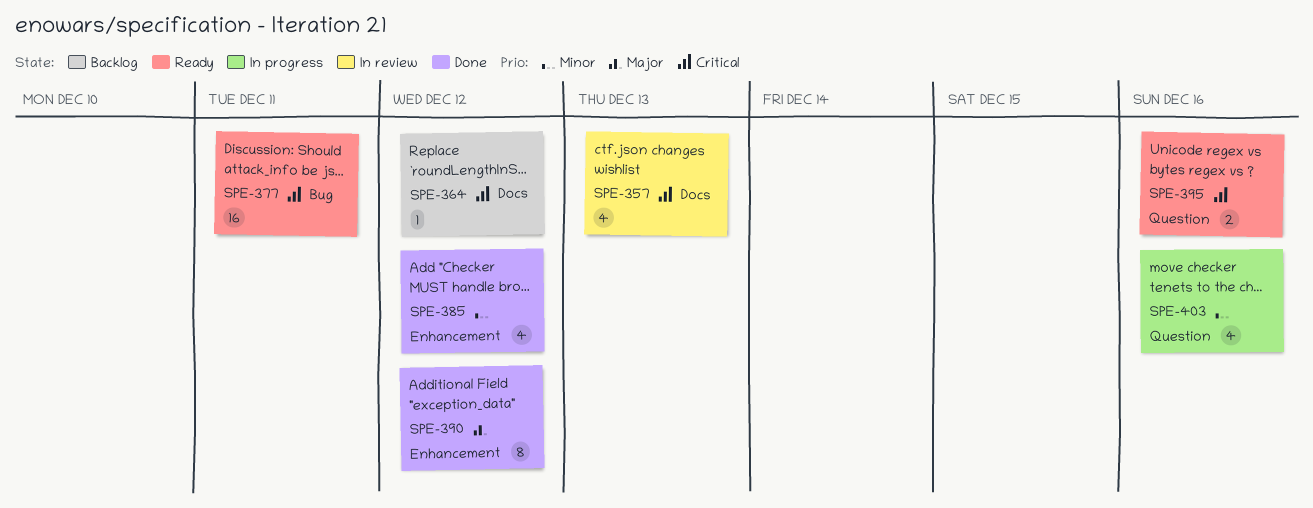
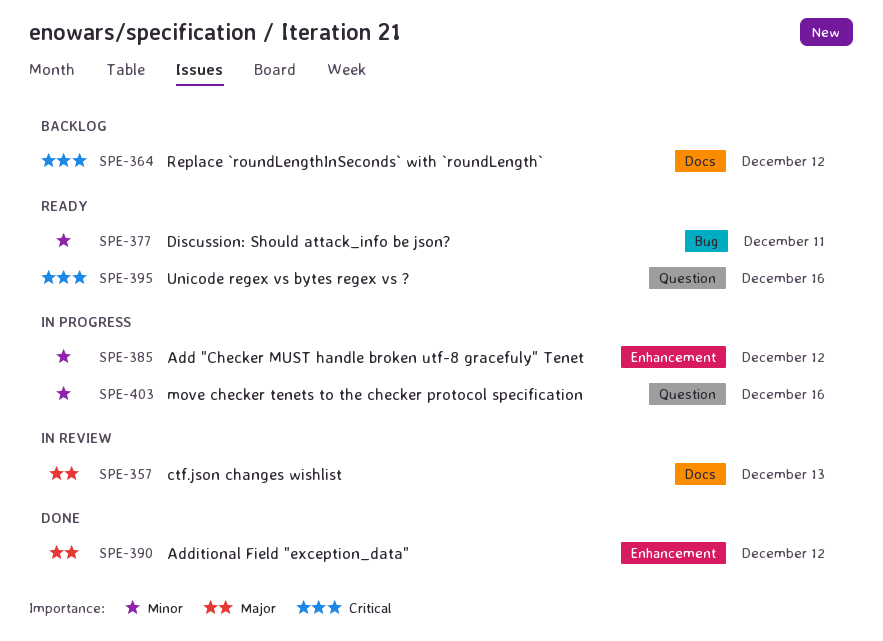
SPE-357, priority: Critical -> Major
SPE-377, priority: Critical -> Minor
SPE-385, status: Done -> In progress

